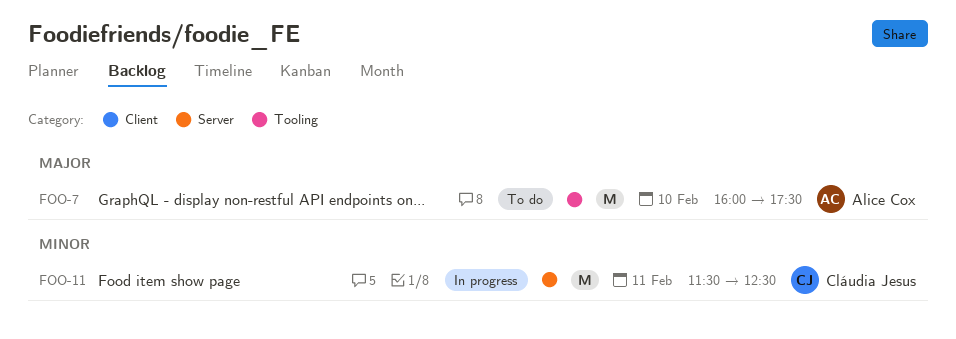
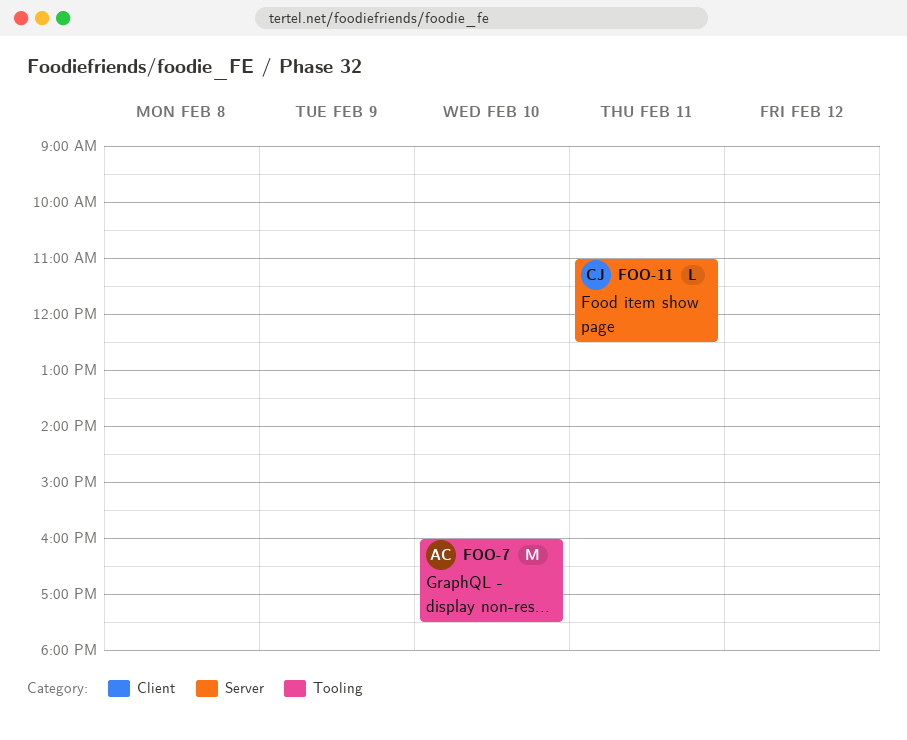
FOO-11, estimate: M -> L
FOO-11, begins: 11:30 -> 11:00

